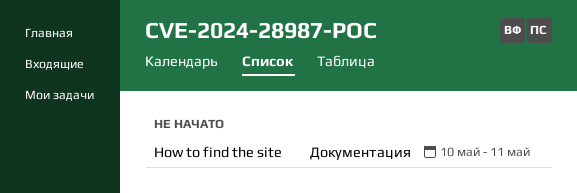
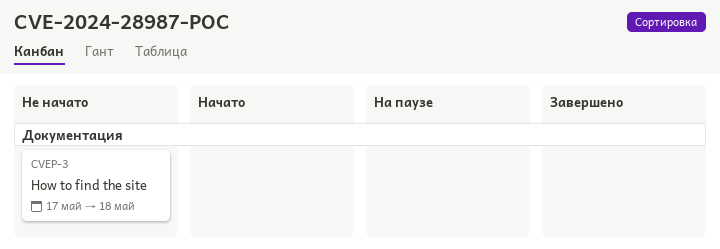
How to find the site, start: May 10 -> May 17
How to find the site, due: May 11 -> May 18

